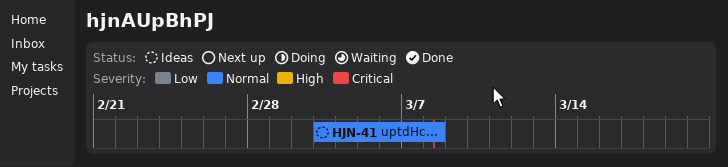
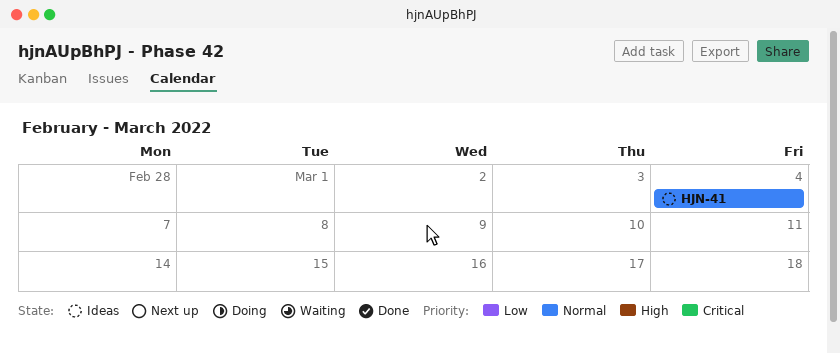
HJN-41, start: Mar 3 -> Mar 4
HJN-41, due: Mar 8 -> Mar 4

